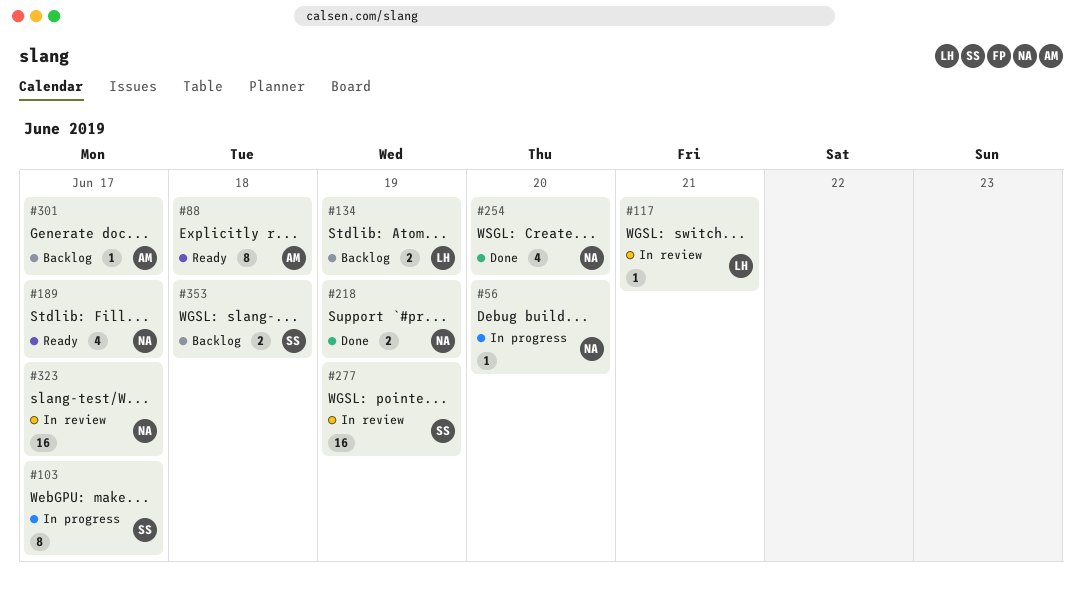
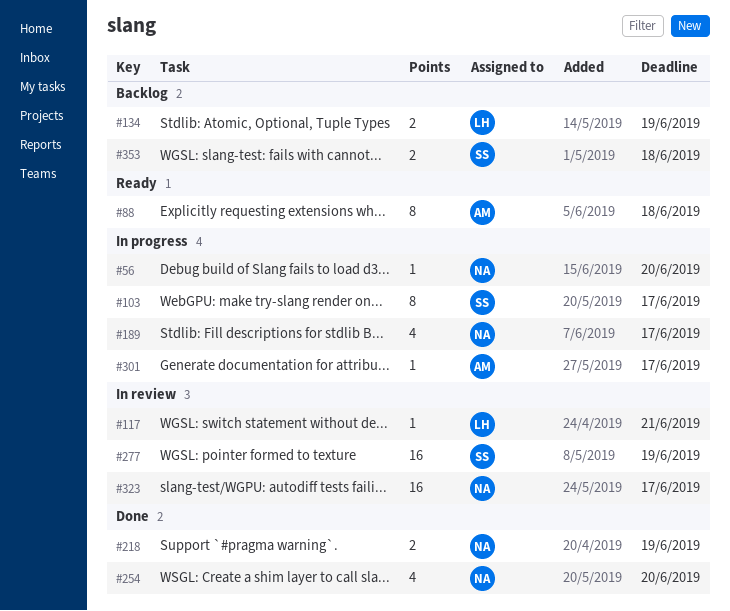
#189, status: Ready -> In progress
#301, status: Backlog -> In progress

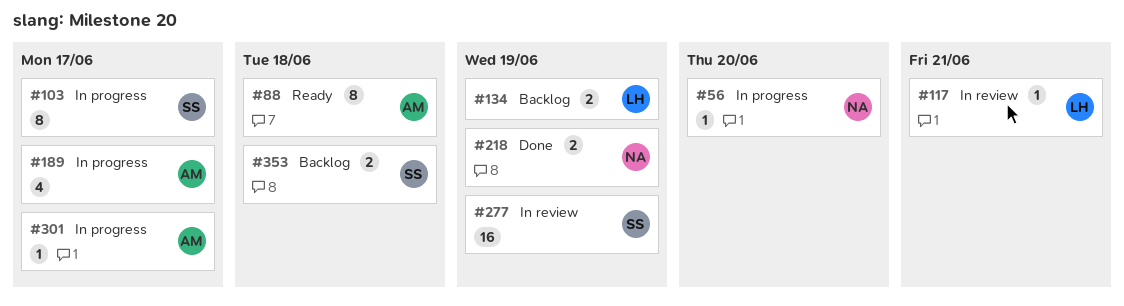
#189, owner: NA -> AM
#254: present -> none
#323: present -> none

